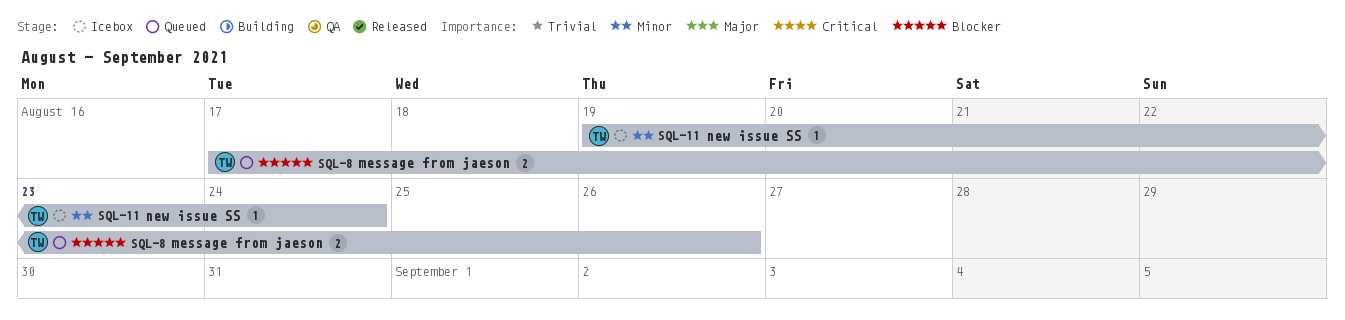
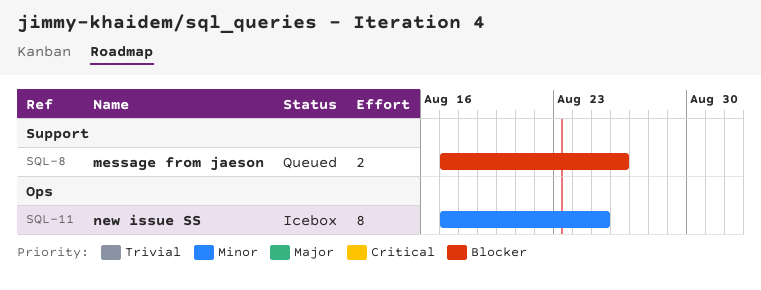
SQL-11, estimate: 1 -> 8
SQL-11, start: Aug 19 -> Aug 17
SQL-11, due: Aug 24 -> Aug 25

